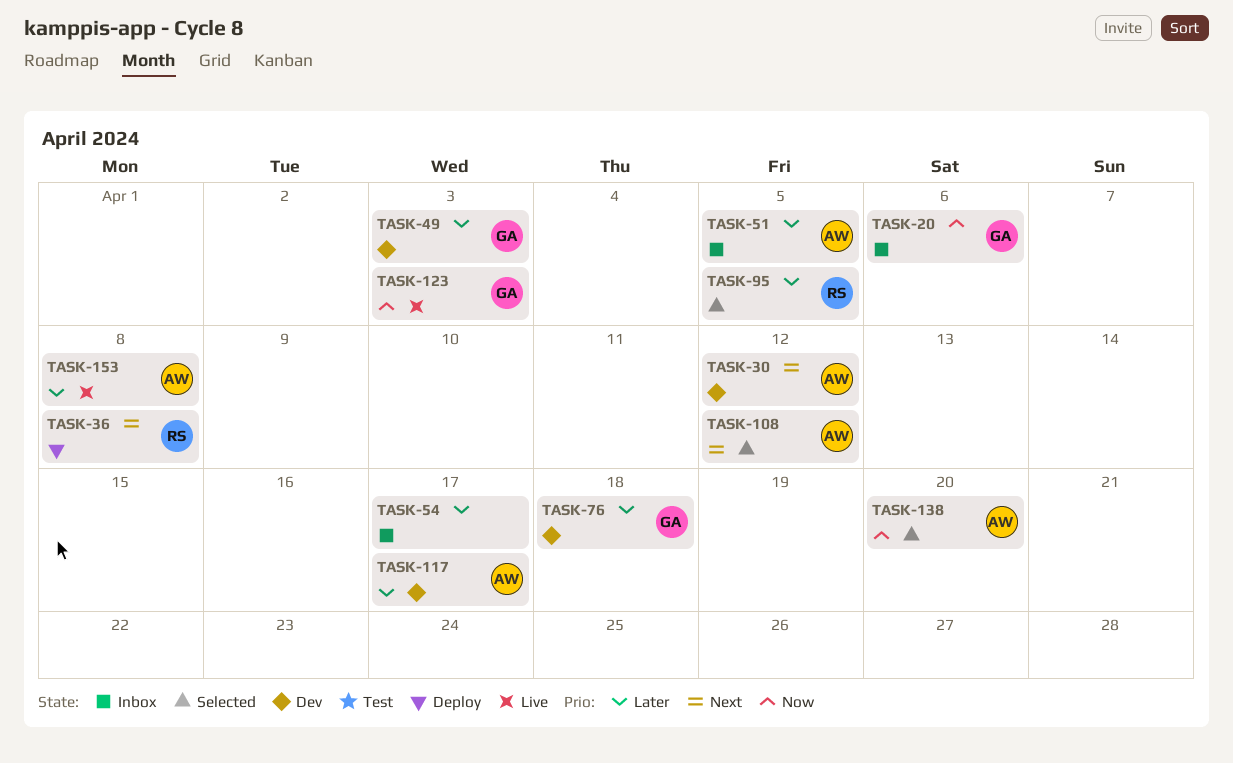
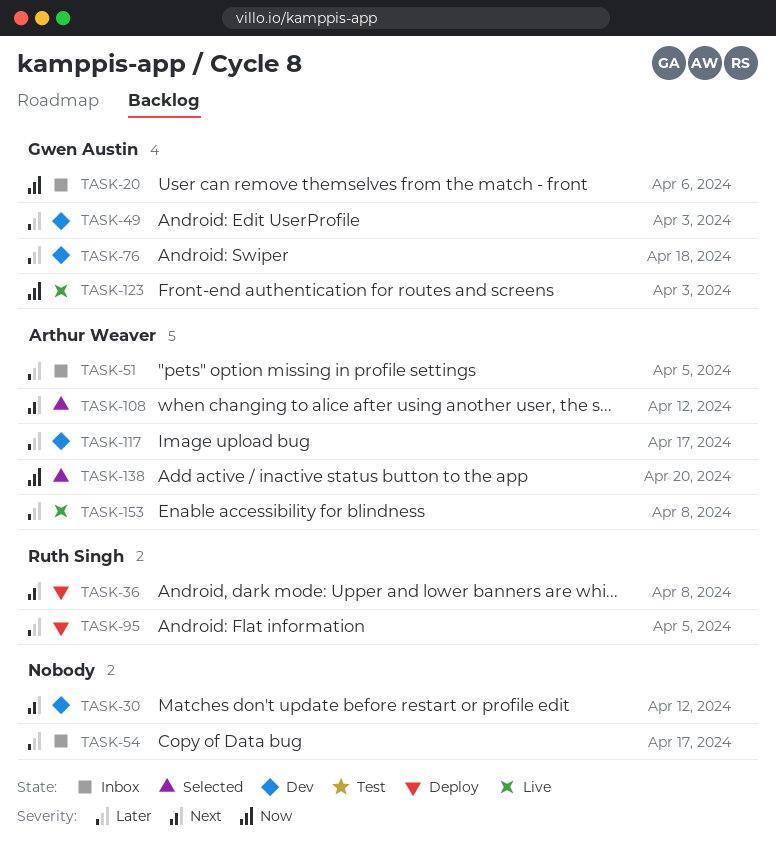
TASK-30, owner: Arthur Weaver -> none
TASK-95, status: Selected -> Deploy

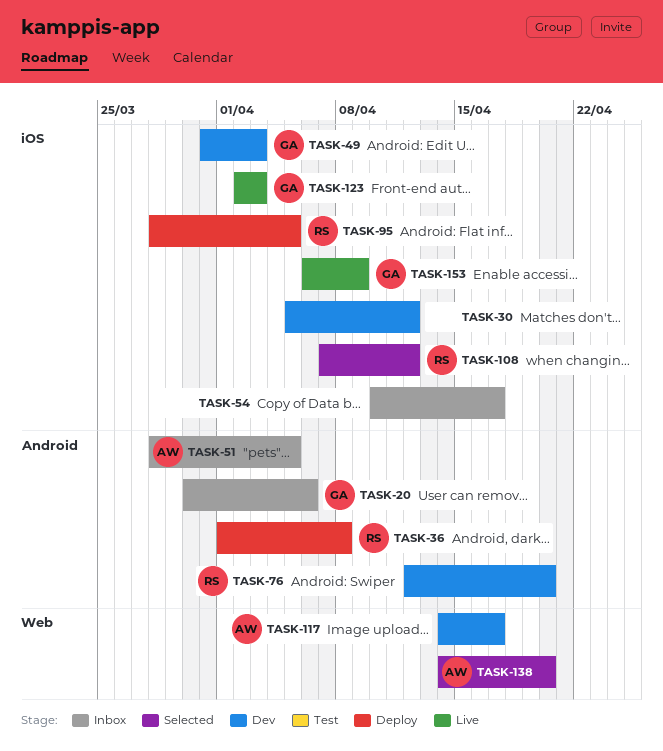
TASK-76, owner: Gwen Austin -> Ruth Singh
TASK-76, due: Apr 18 -> Apr 20
TASK-108, owner: Arthur Weaver -> Ruth Singh
TASK-153, owner: Arthur Weaver -> Gwen Austin
TASK-153, due: Apr 8 -> Apr 9

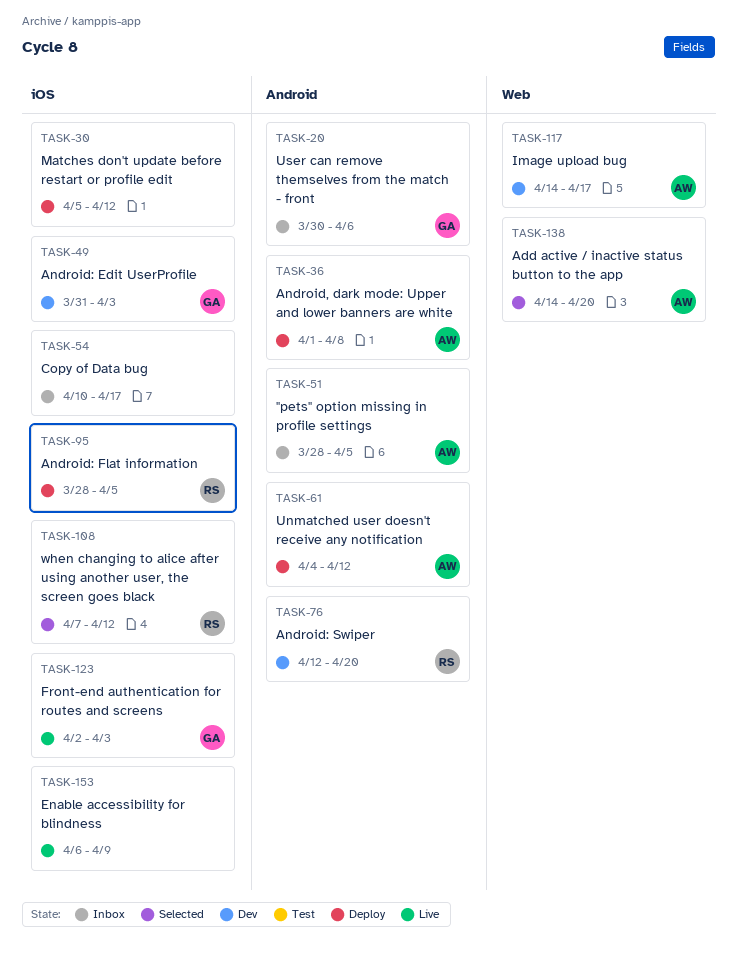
TASK-30, status: Dev -> Deploy
TASK-36, owner: RS -> AW
TASK-61: none -> present
TASK-153, owner: GA -> none

